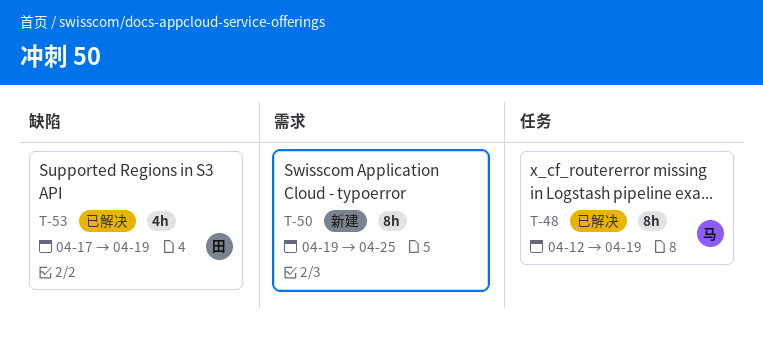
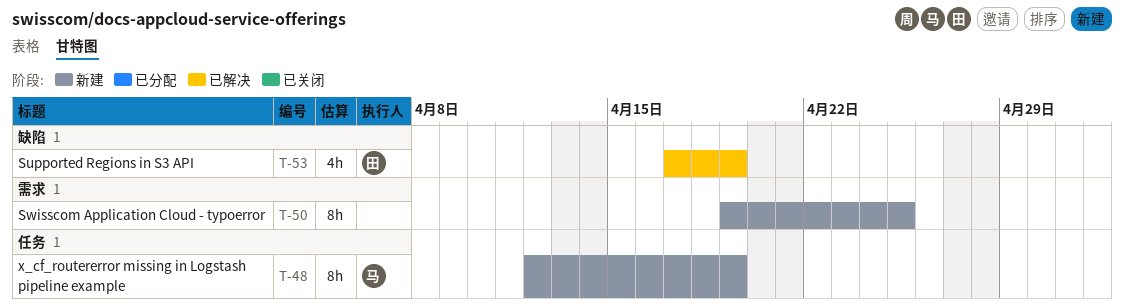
T-48, status: 已解决 -> 新建

